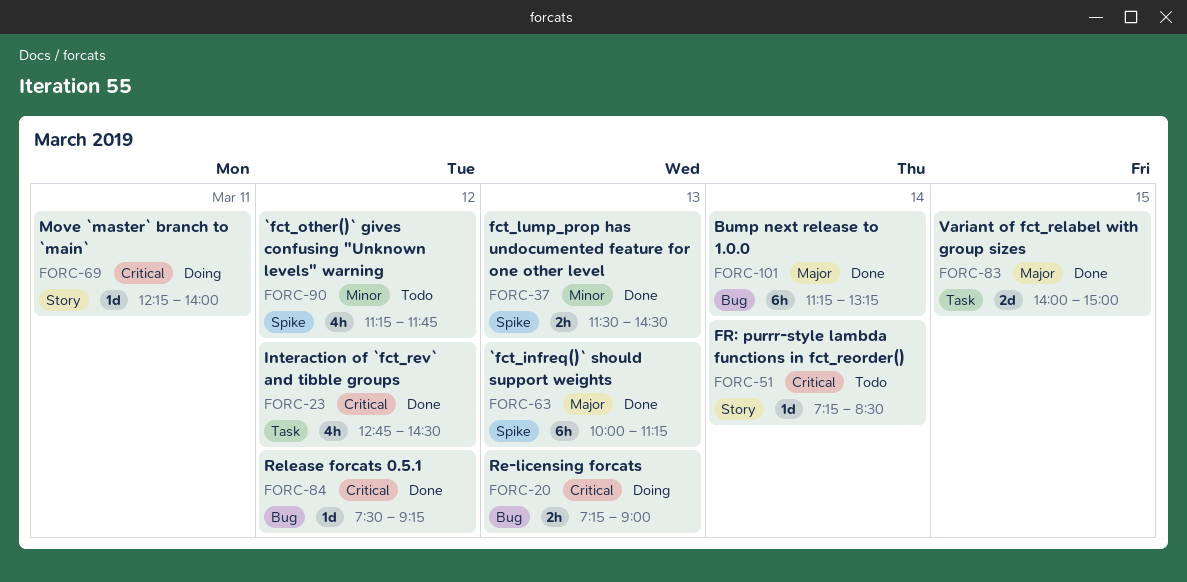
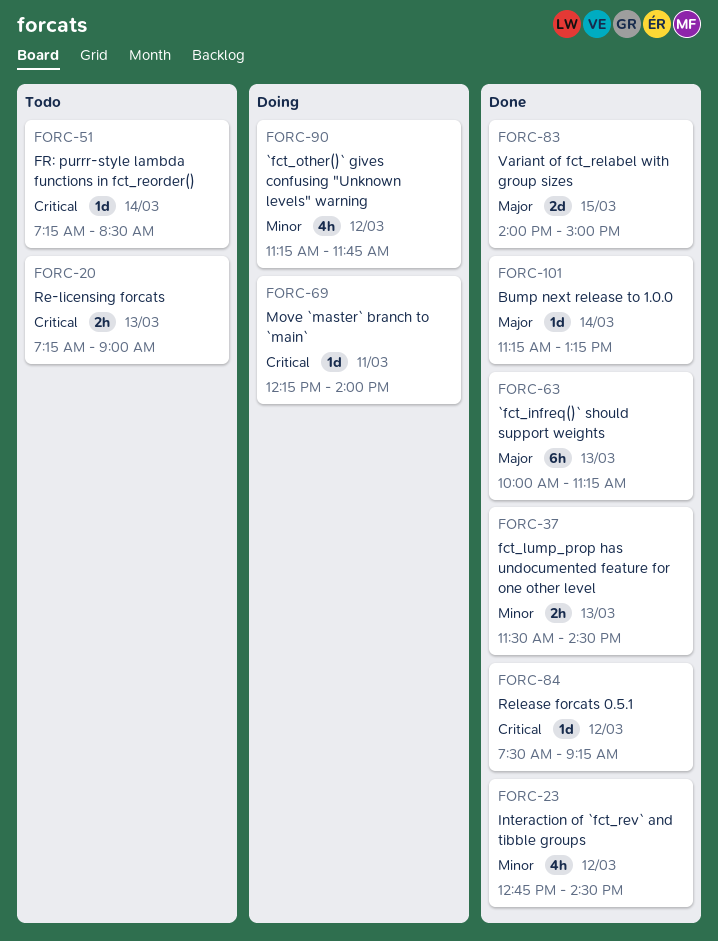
FORC-20, status: Doing -> Todo
FORC-23, priority: Critical -> Minor
FORC-90, status: Todo -> Doing
FORC-101, estimate: 6h -> 1d

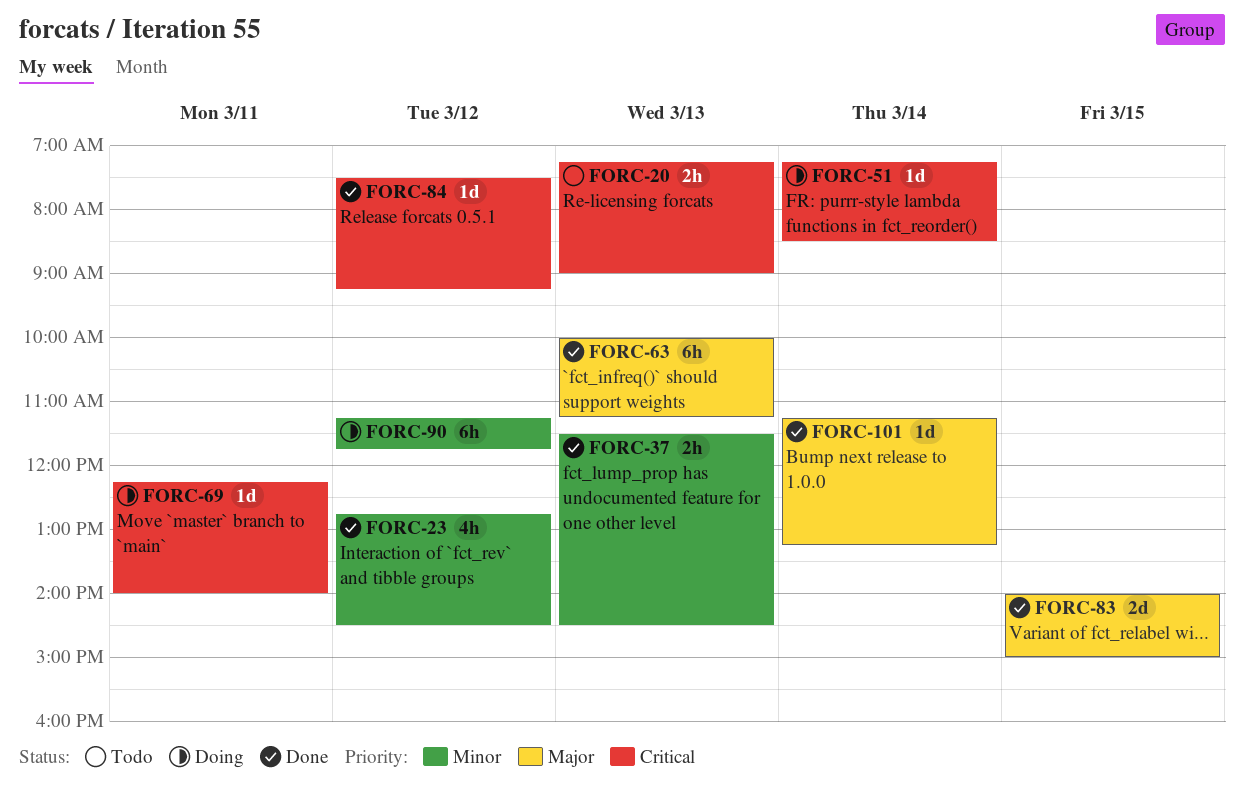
FORC-51, status: Todo -> Doing
FORC-90, estimate: 4h -> 6h

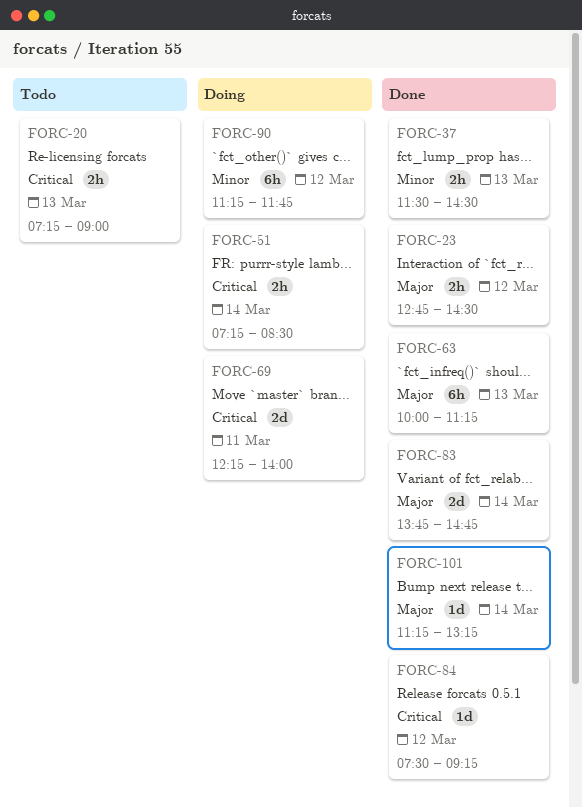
FORC-23, priority: Minor -> Major
FORC-23, estimate: 4h -> 2h
FORC-51, estimate: 1d -> 2h
FORC-69, estimate: 1d -> 2d
FORC-83, day: Mar 15 -> Mar 14
FORC-83, begins: 14:00 -> 13:45
FORC-83, ends: 15:00 -> 14:45

